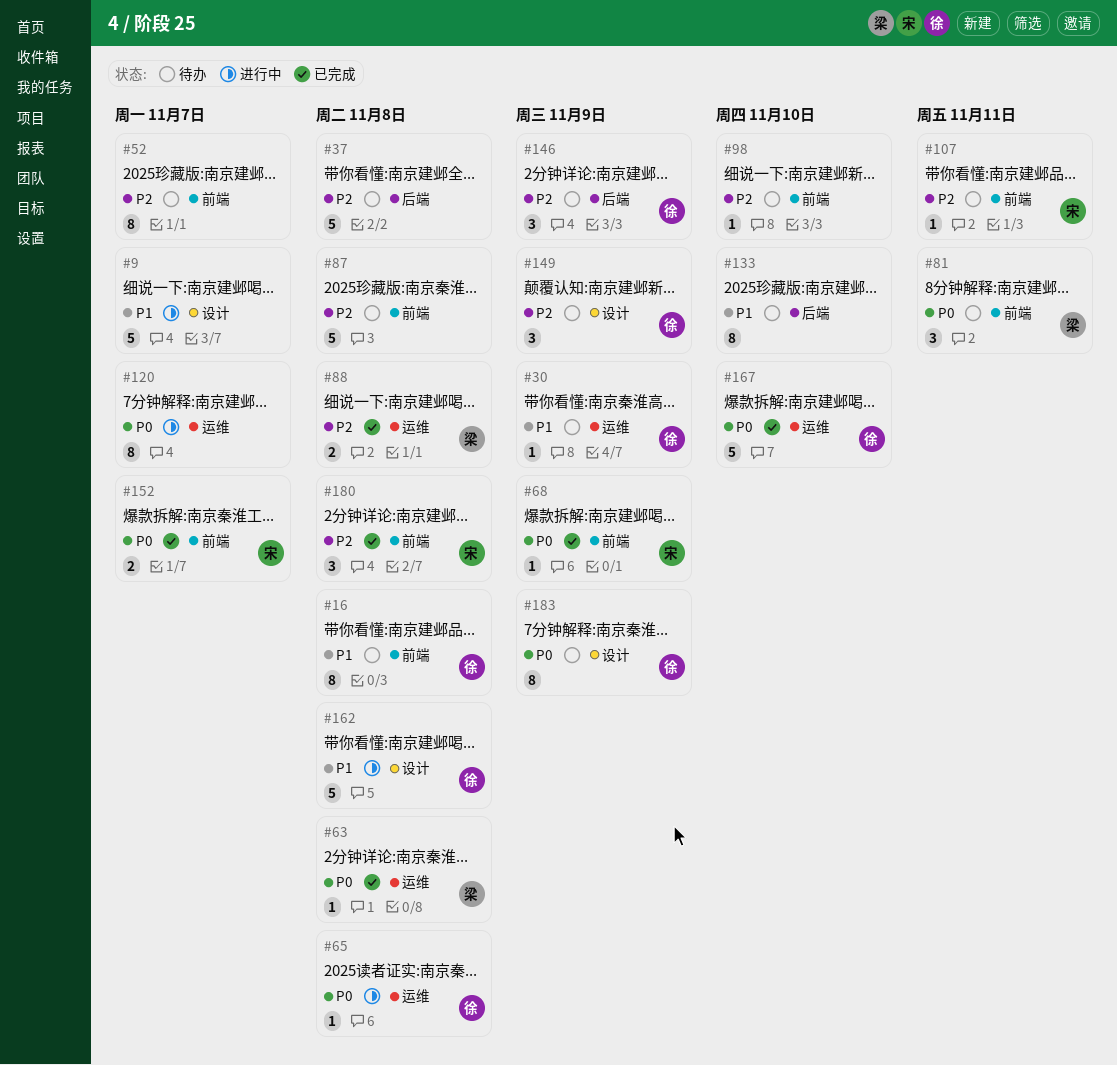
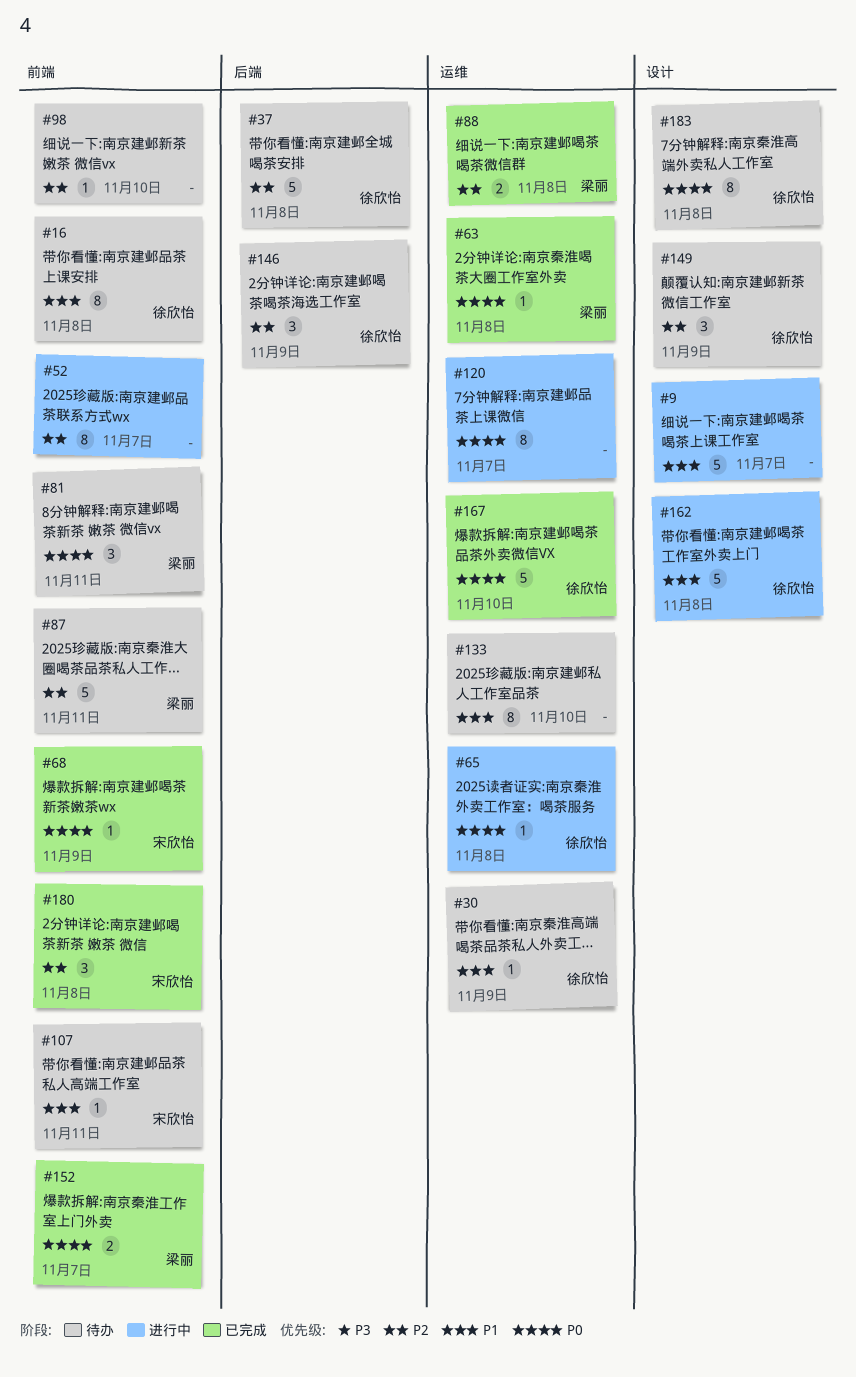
#37, owner: none -> 徐欣怡
#52, status: 待办 -> 进行中
#87, owner: none -> 梁丽
#87, due: Nov 8 -> Nov 11
#107, priority: P2 -> P1
#133, label: 后端 -> 运维
#152, owner: 宋欣怡 -> 梁丽
#183, due: Nov 9 -> Nov 8

